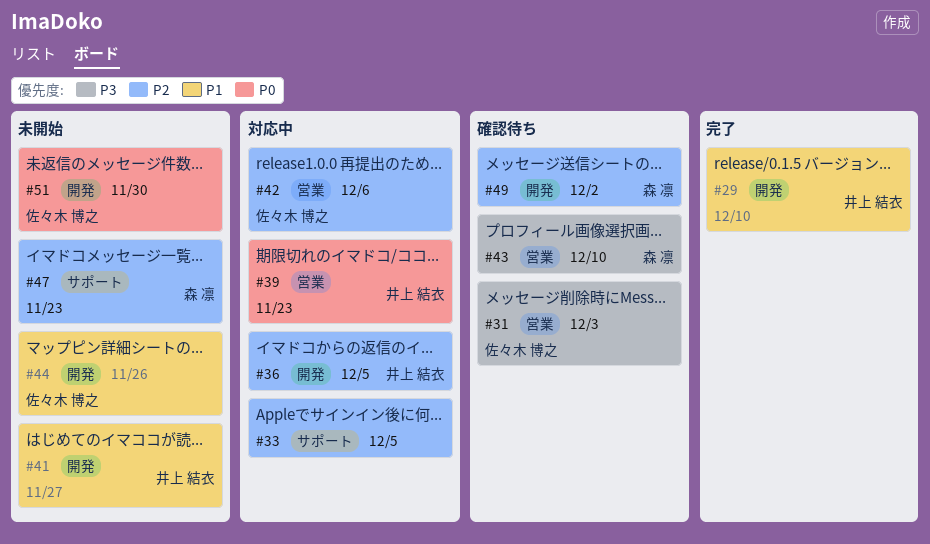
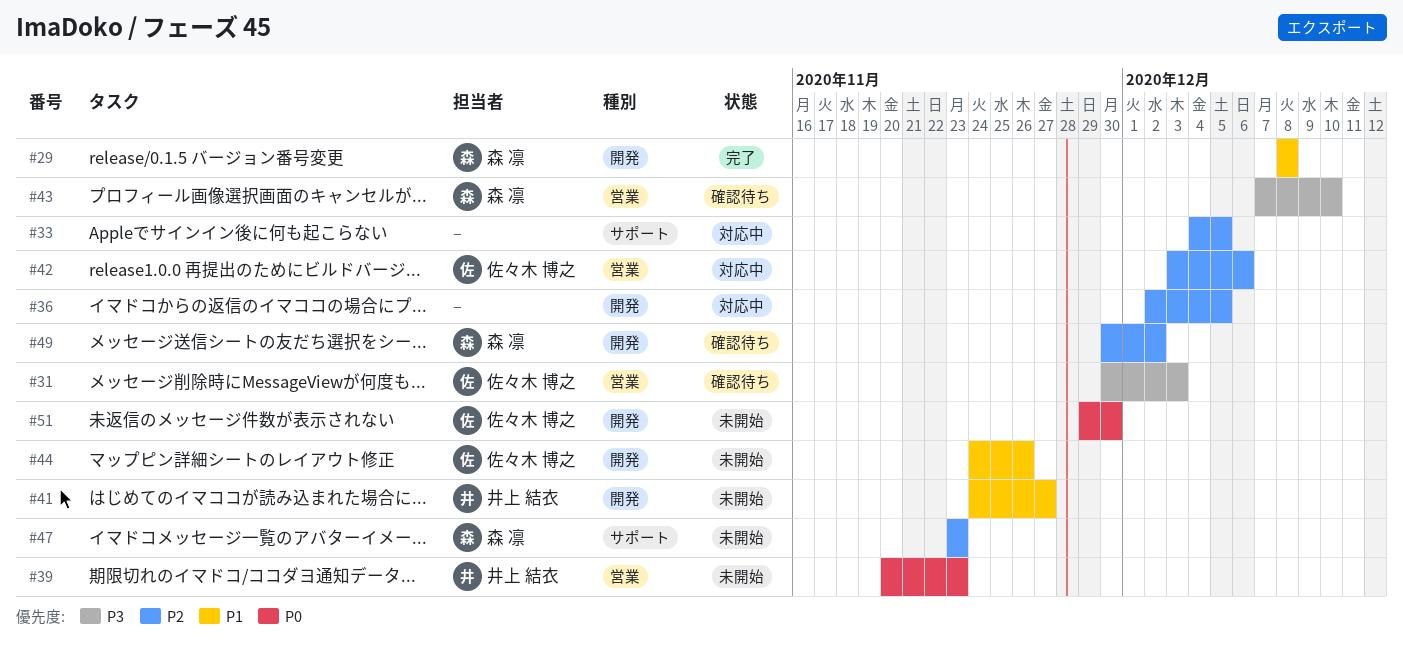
#29, owner: 井上 結衣 -> 森 凛
#29, due: Dec 10 -> Dec 8
#36, owner: 井上 結衣 -> none
#39, status: 対応中 -> 未開始

